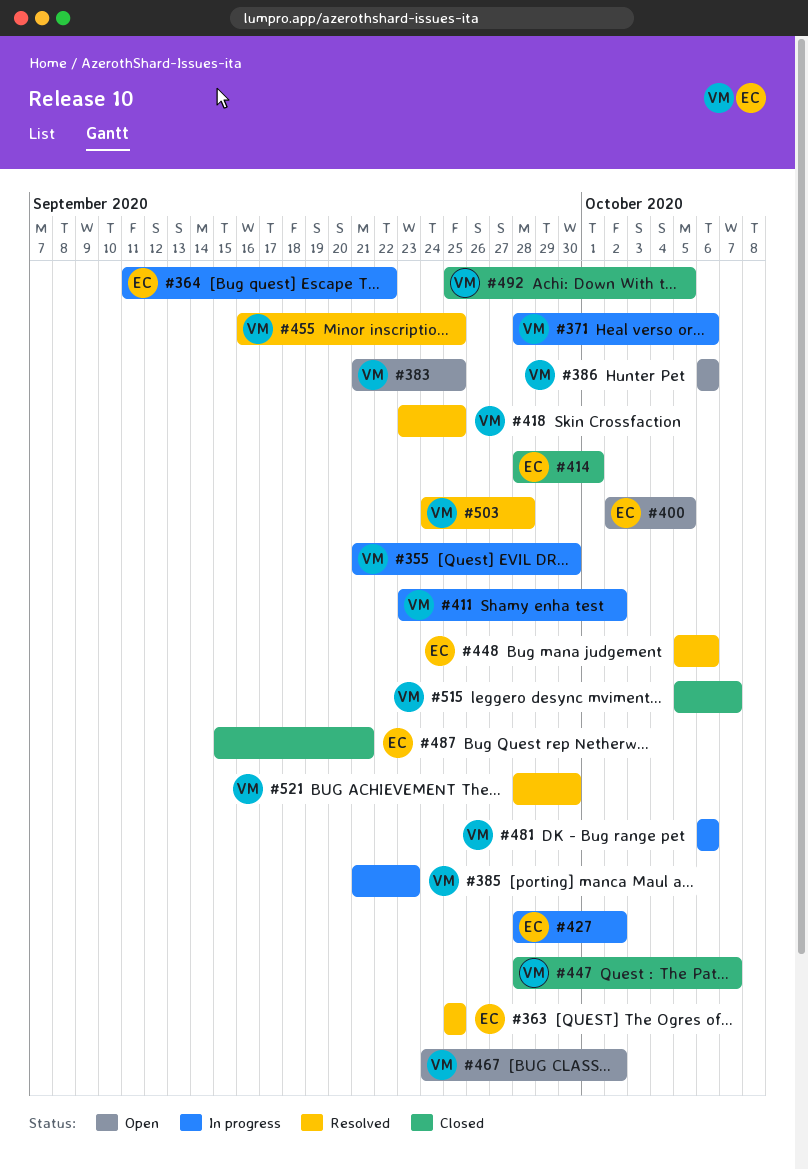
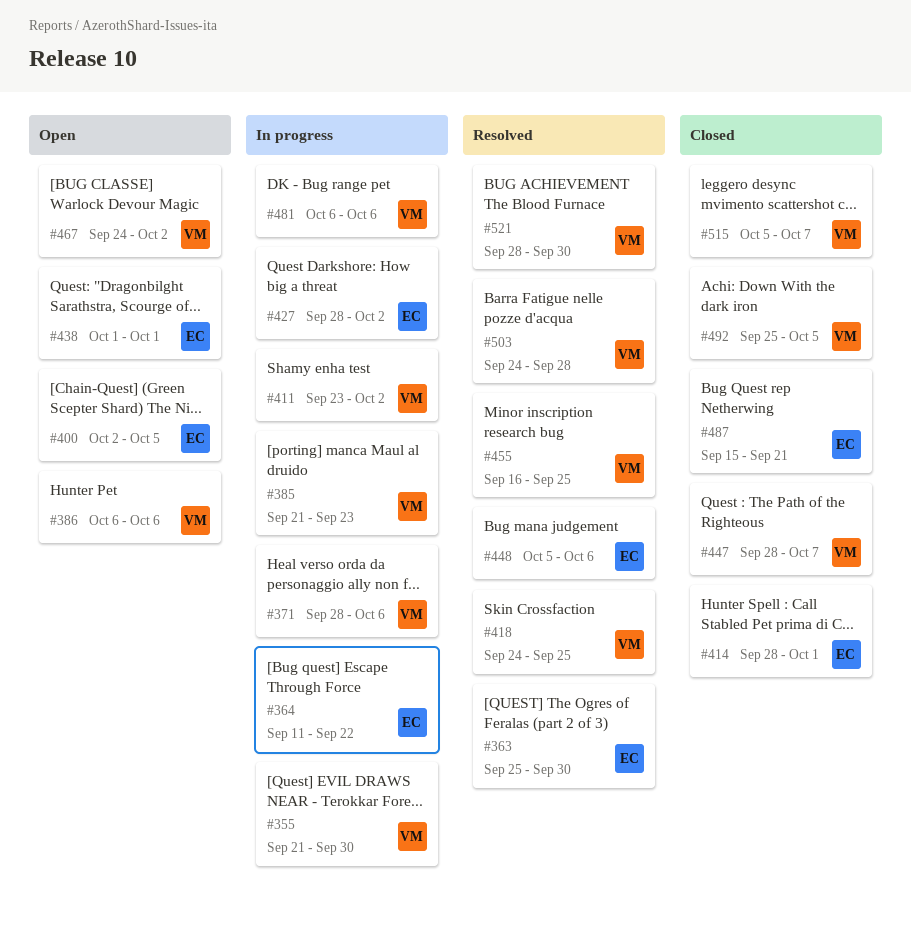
#363, due: Sep 25 -> Sep 30
#383: present -> none
#418, start: Sep 23 -> Sep 24
#438: none -> present

